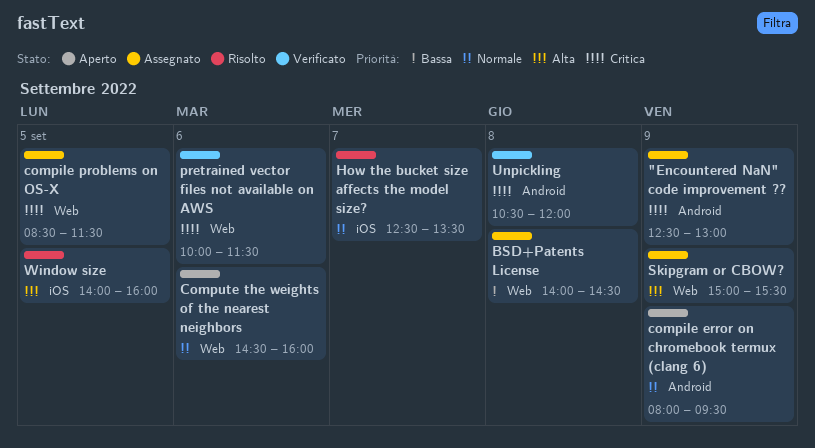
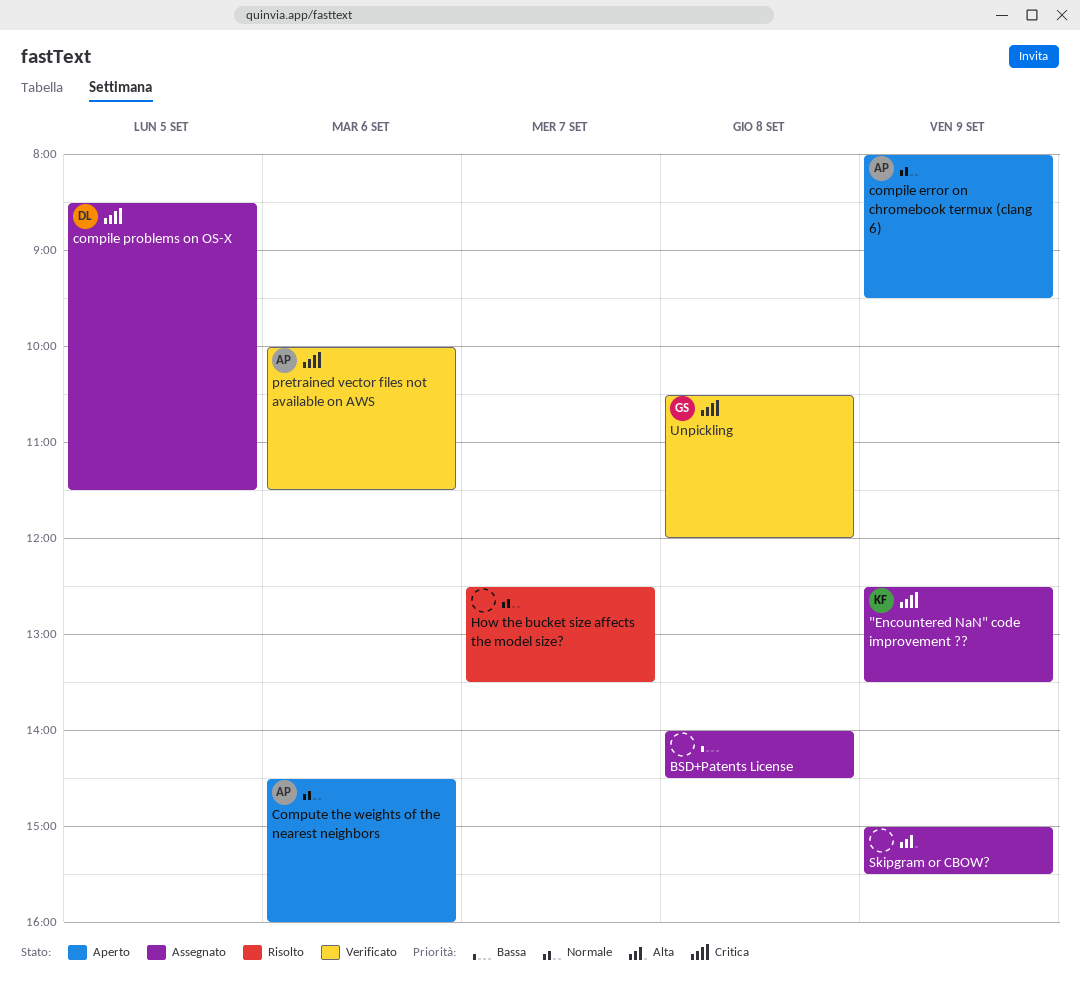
"Encountered NaN" code improvement ??, ends: 13:00 -> 13:30
Window size: present -> none

